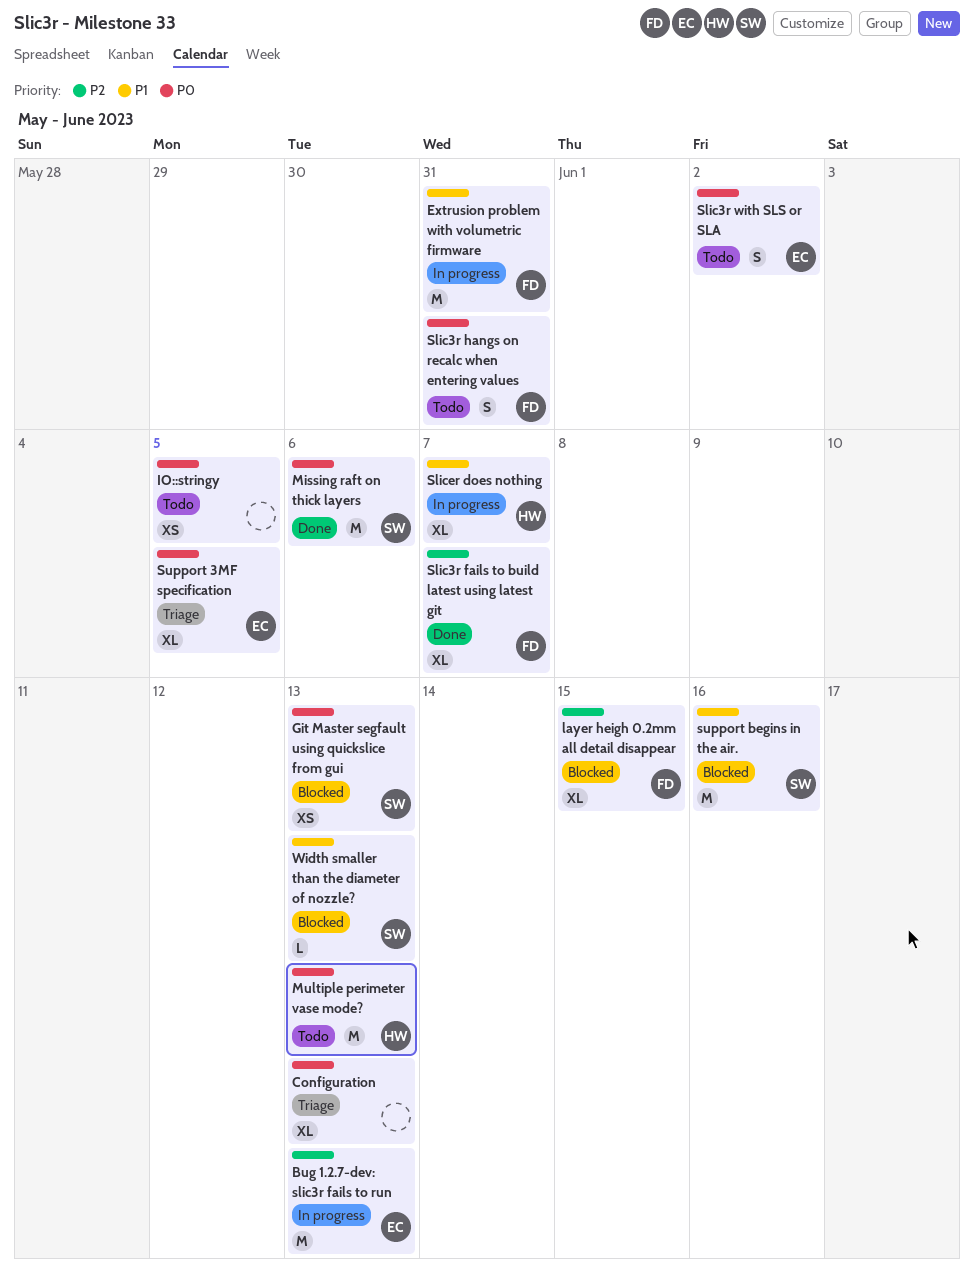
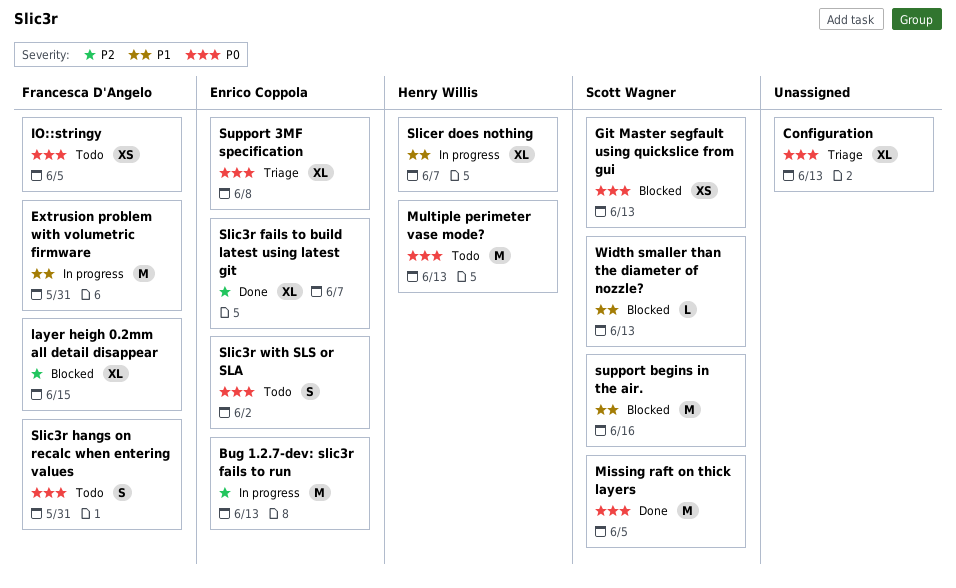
IO::stringy, owner: none -> Francesca D'Angelo
Missing raft on thick layers, due: Jun 6 -> Jun 5
Slic3r fails to build latest using latest git, owner: Francesca D'Angelo -> Enrico Coppola
Support 3MF specification, due: Jun 5 -> Jun 8

